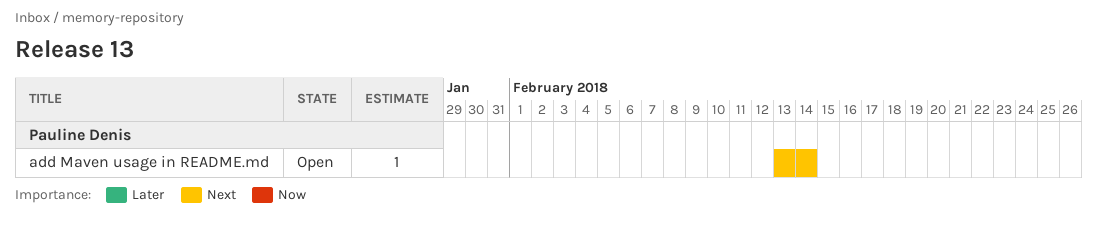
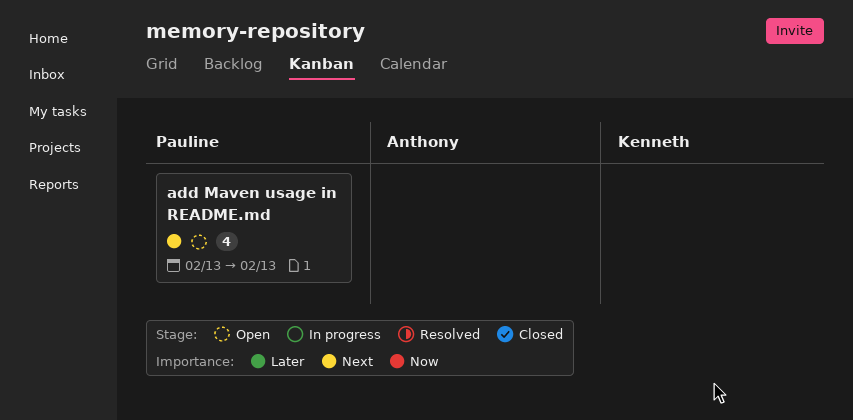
add Maven usage in README.md, estimate: 1 -> 4
add Maven usage in README.md, due: Feb 14 -> Feb 13

